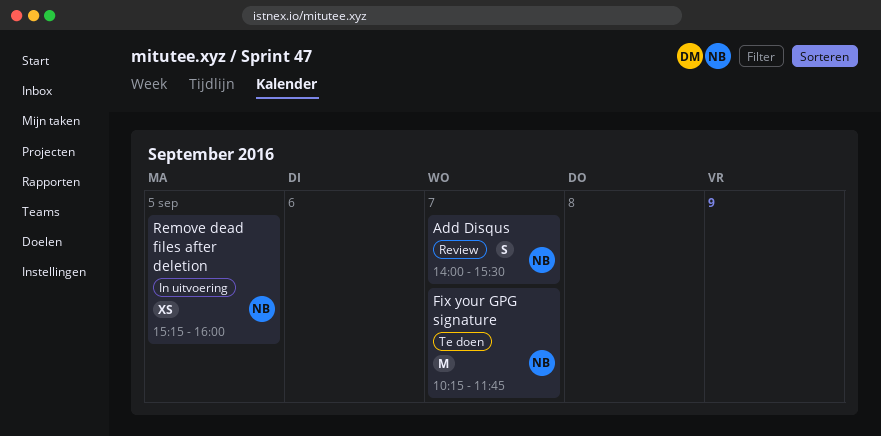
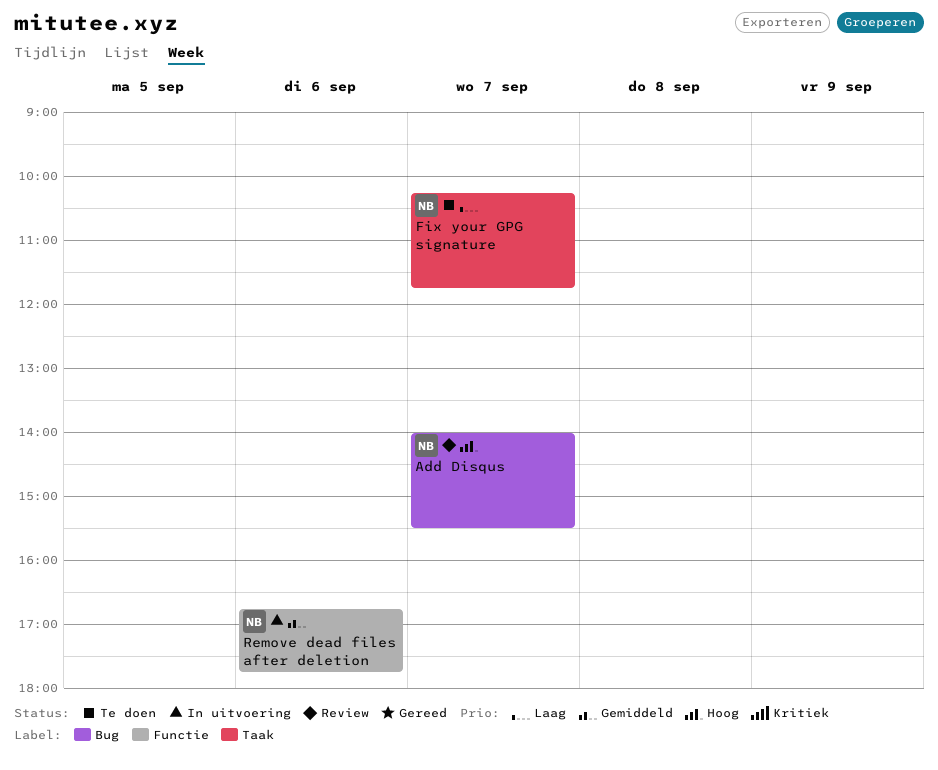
Remove dead files after deletion, day: Sep 5 -> Sep 6
Remove dead files after deletion, begins: 15:15 -> 16:45
Remove dead files after deletion, ends: 16:00 -> 17:45

